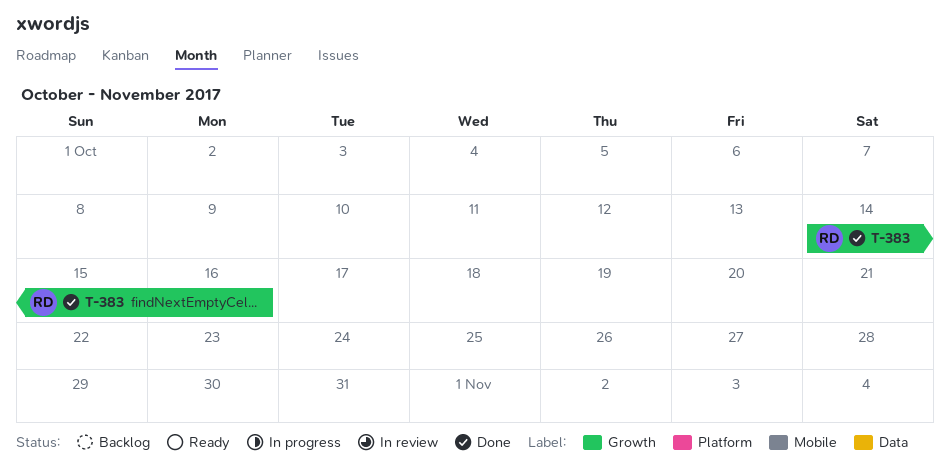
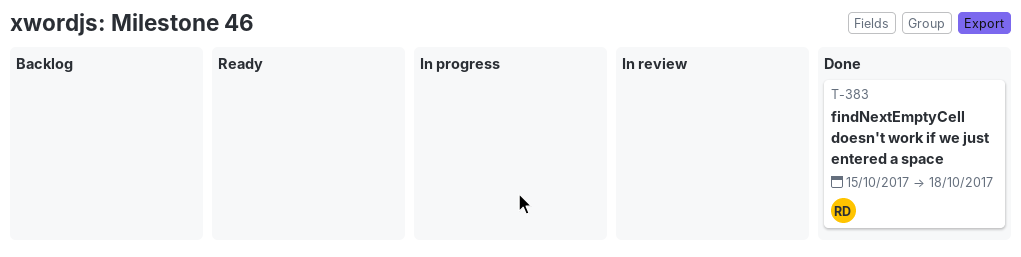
T-383, start: Oct 14 -> Oct 15
T-383, due: Oct 16 -> Oct 18

